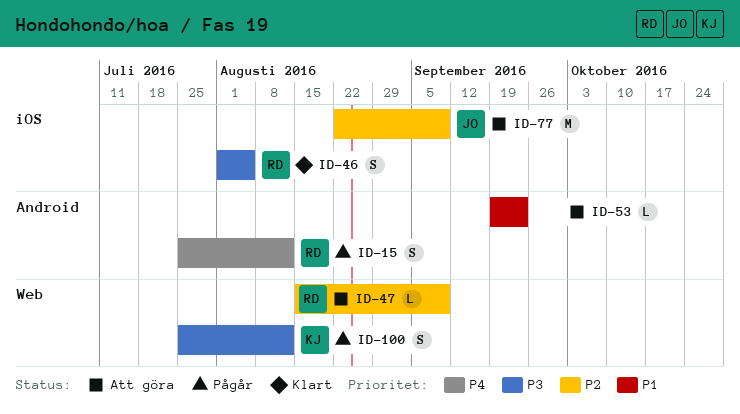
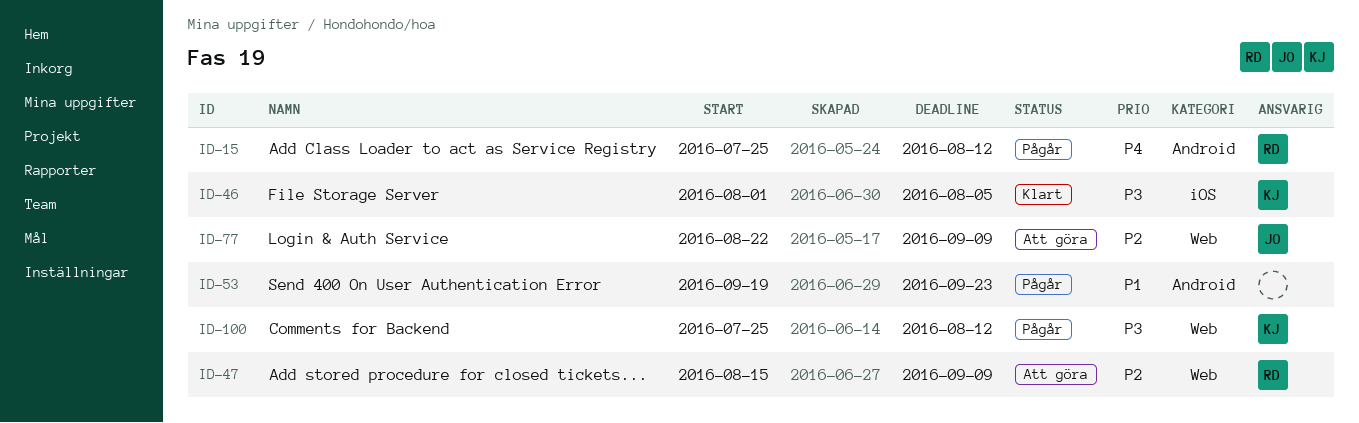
ID-46, owner: RD -> KJ
ID-53, status: Att göra -> Pågår
ID-77, label: iOS -> Web

